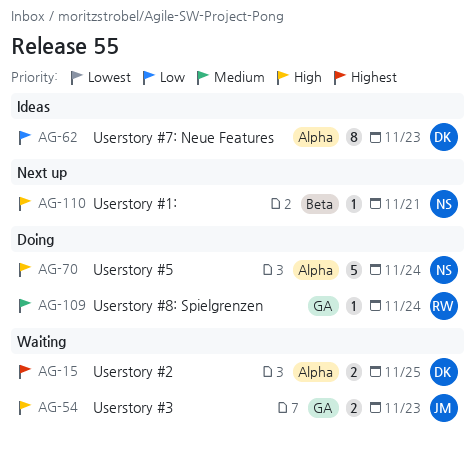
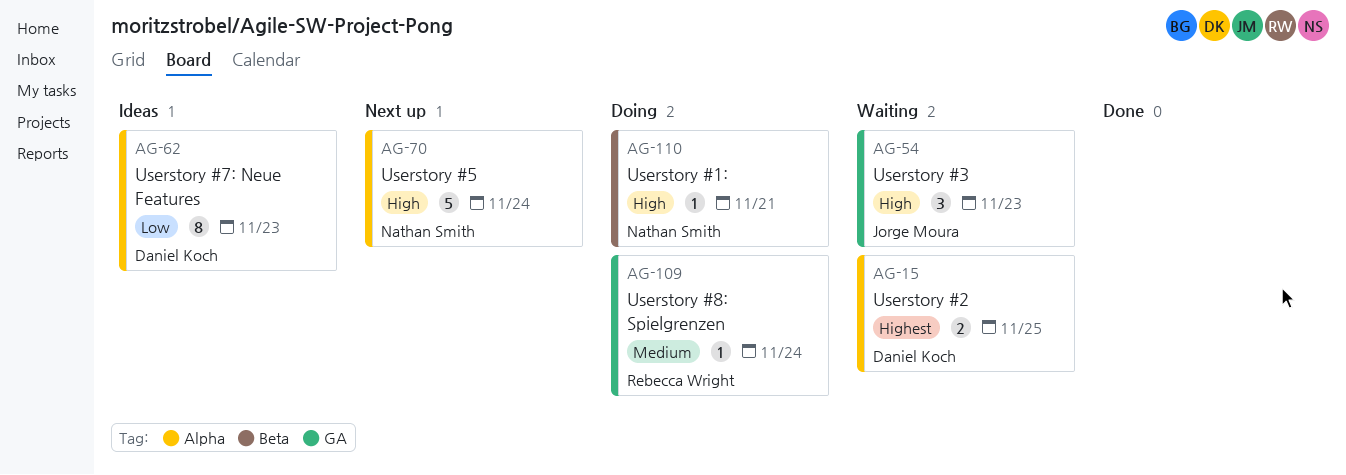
AG-54, estimate: 2 -> 3
AG-70, status: Doing -> Next up
AG-110, status: Next up -> Doing

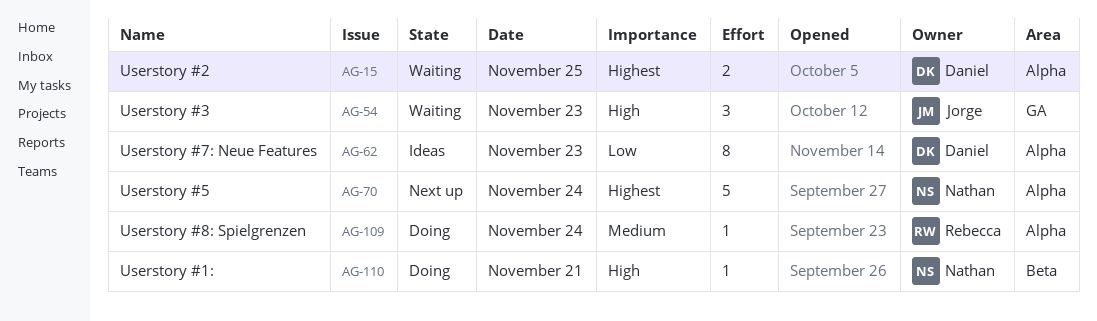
AG-70, priority: High -> Highest
AG-109, label: GA -> Alpha

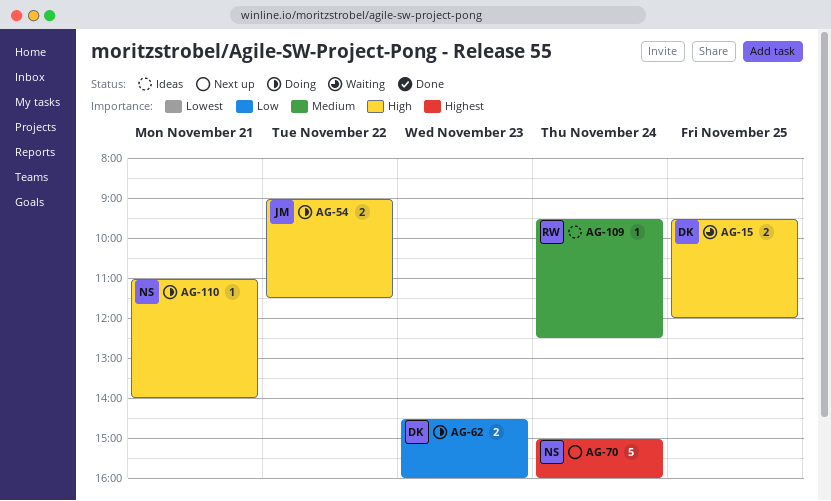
AG-15, priority: Highest -> High
AG-54, status: Waiting -> Doing
AG-54, estimate: 3 -> 2
AG-54, day: Nov 23 -> Nov 22
AG-62, status: Ideas -> Doing
AG-62, estimate: 8 -> 2
AG-109, status: Doing -> Ideas

